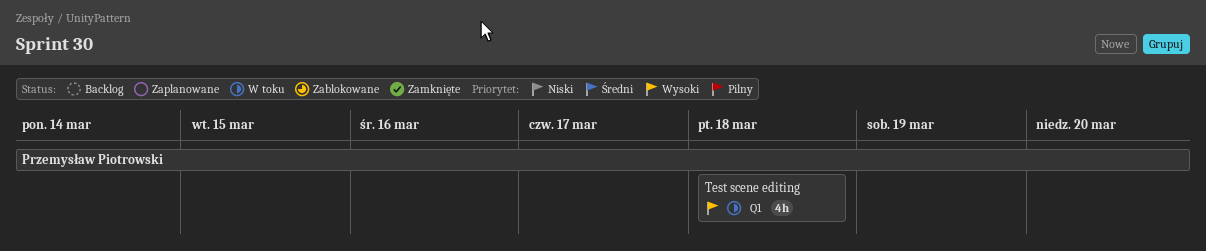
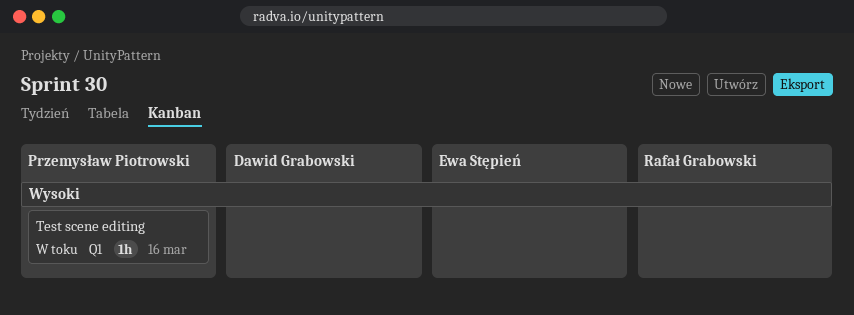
Test scene editing, estimate: 4h -> 1h
Test scene editing, due: Mar 18 -> Mar 16

